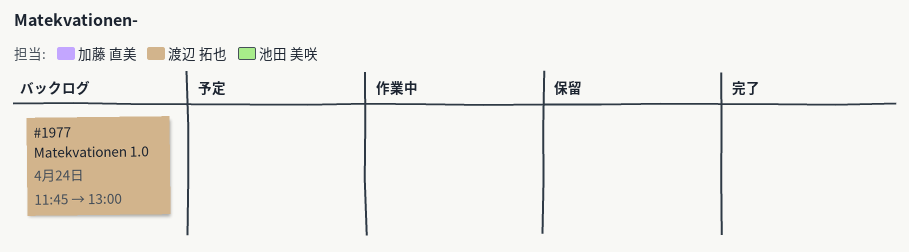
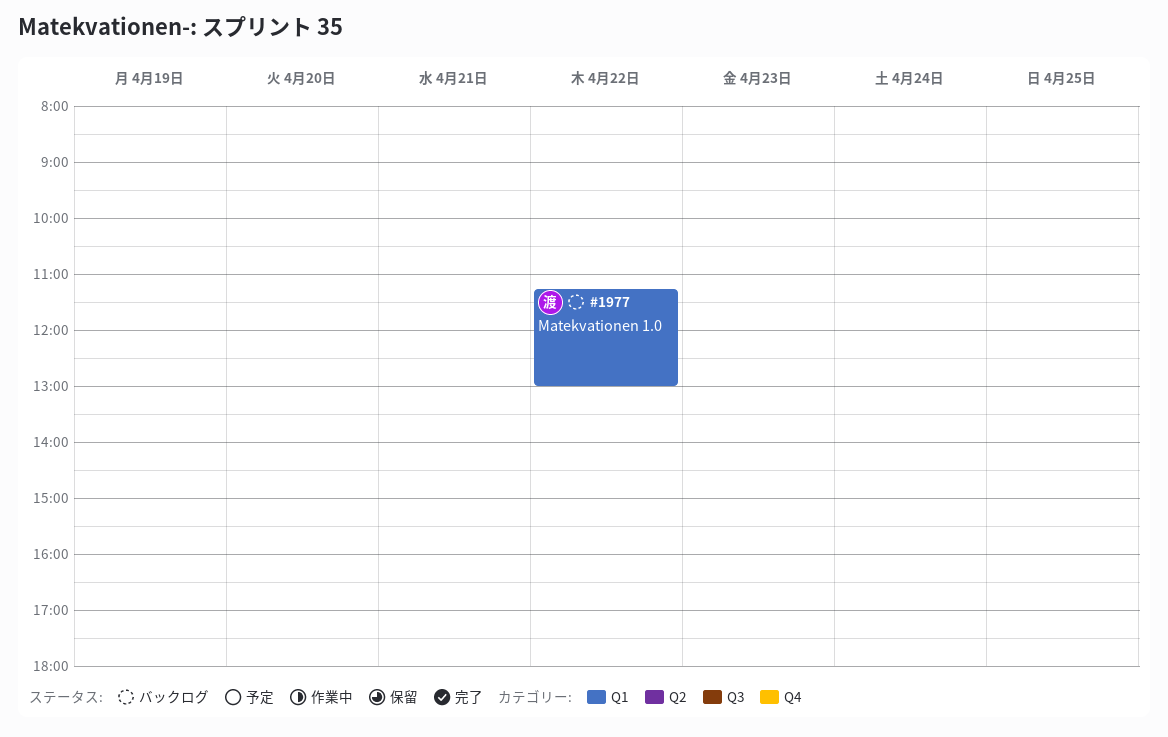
#1977, day: Apr 24 -> Apr 22
#1977, begins: 11:45 -> 11:15

